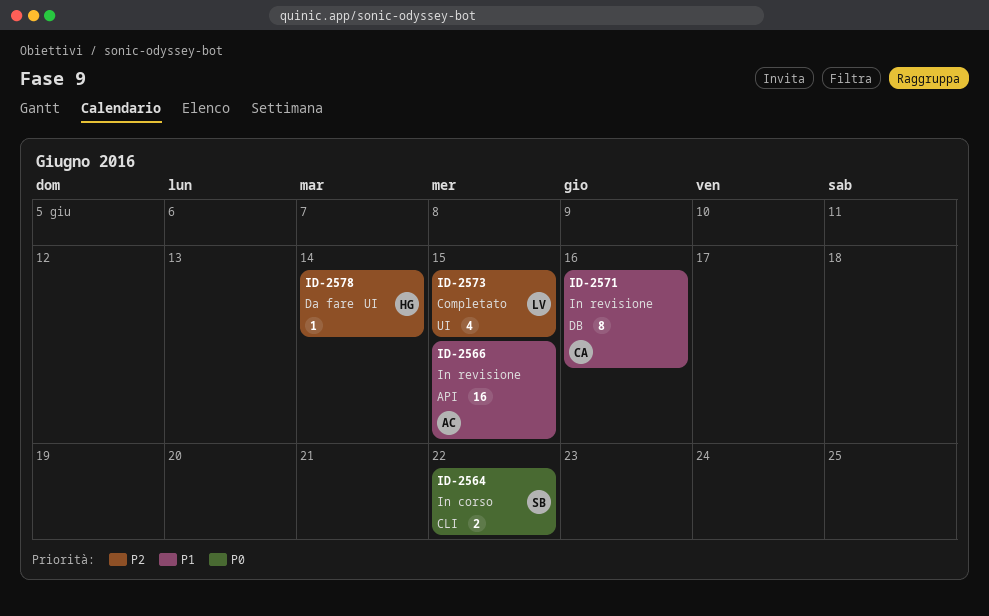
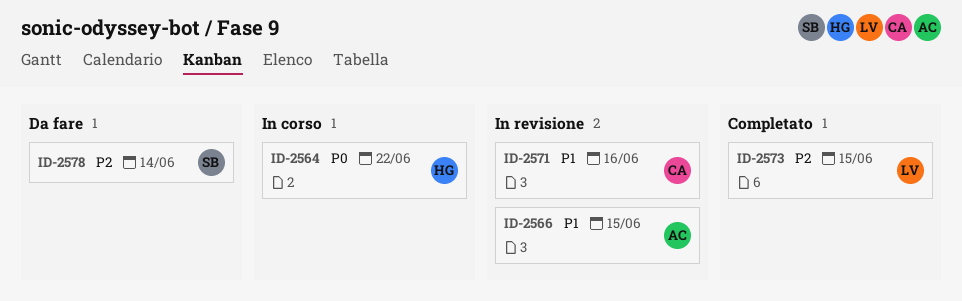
ID-2564, owner: SB -> HG
ID-2578, owner: HG -> SB

